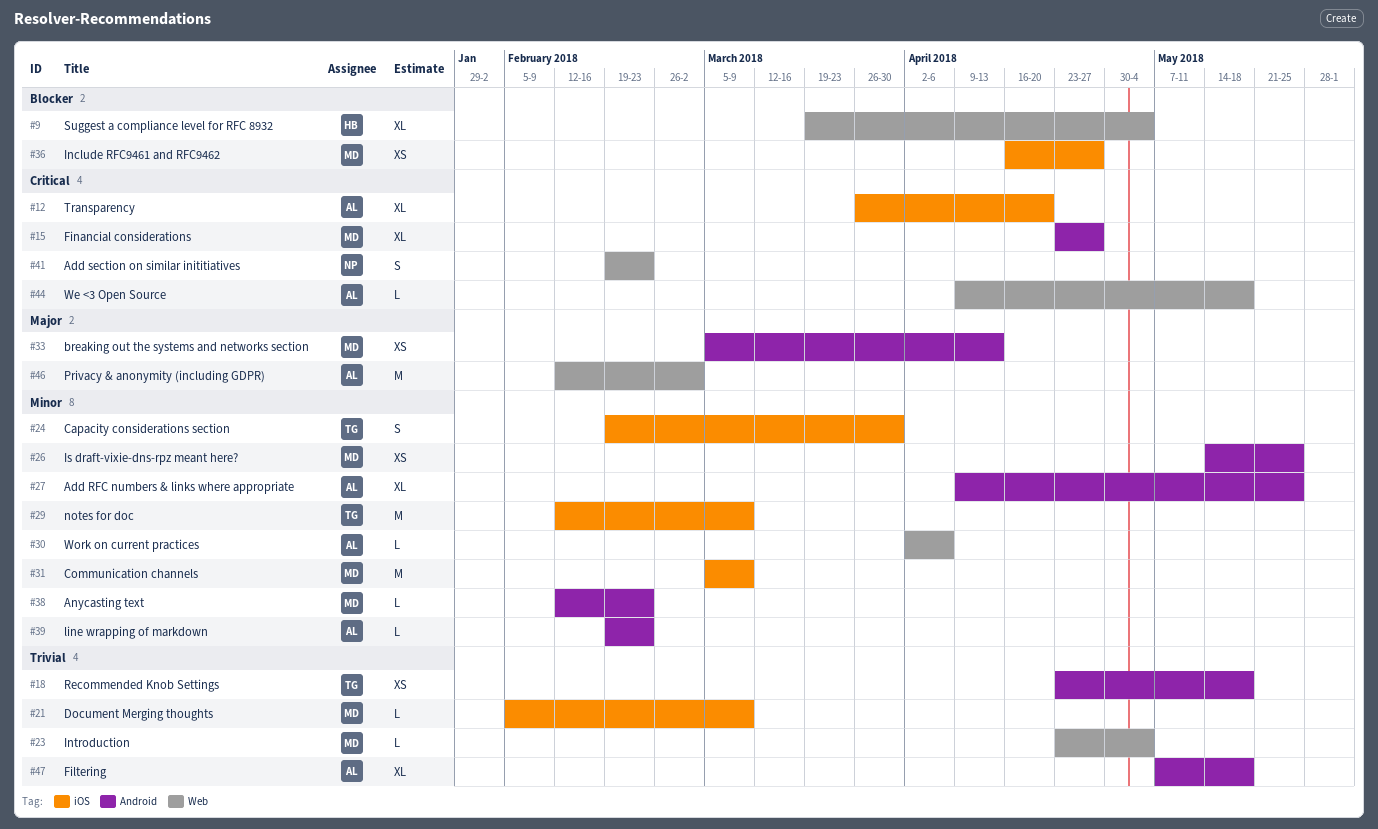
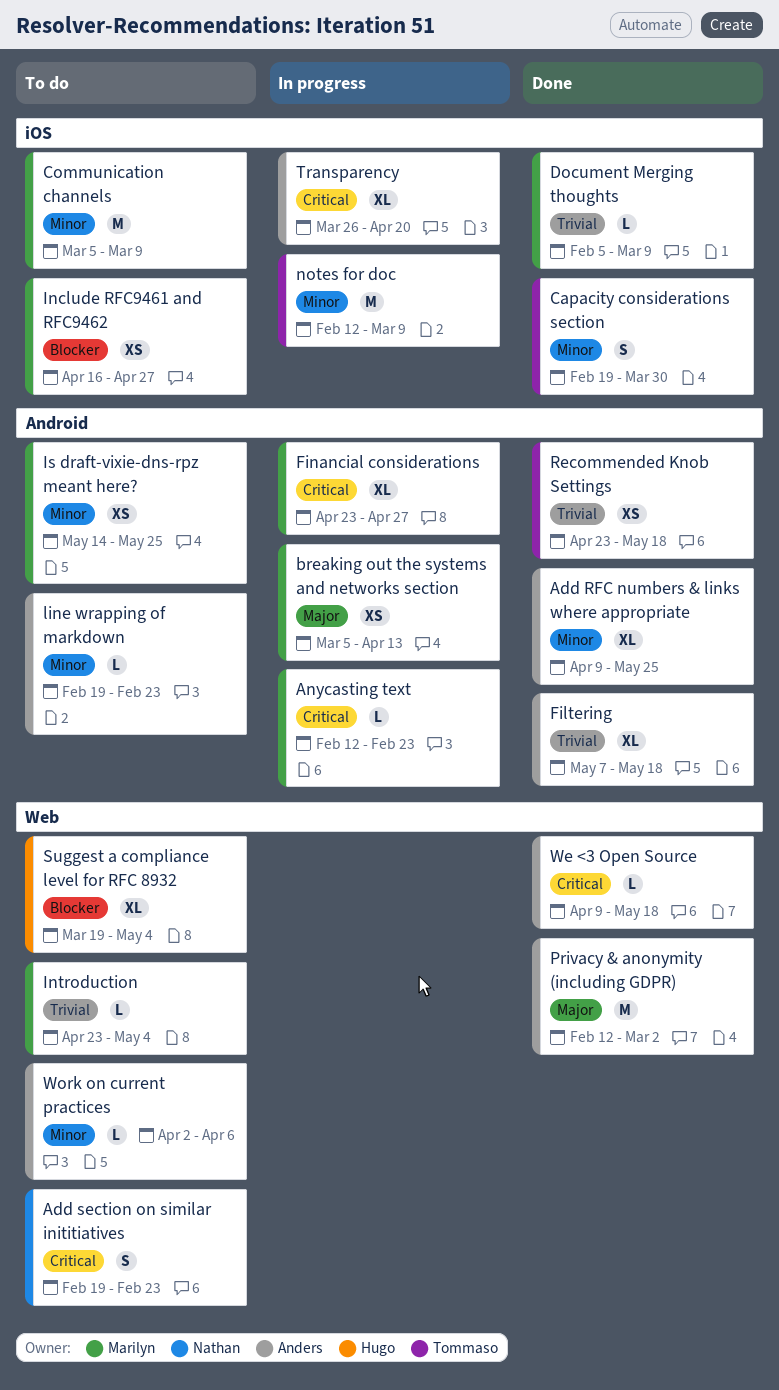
Anycasting text, priority: Minor -> Critical

